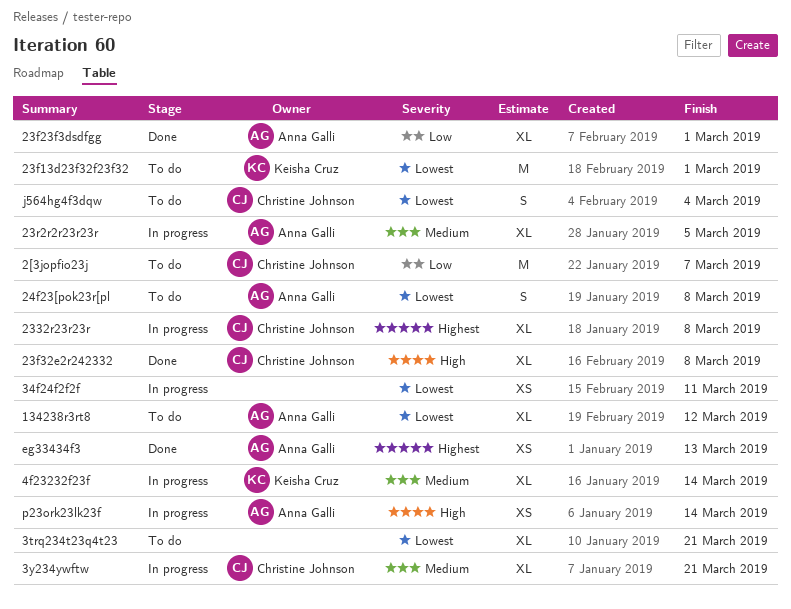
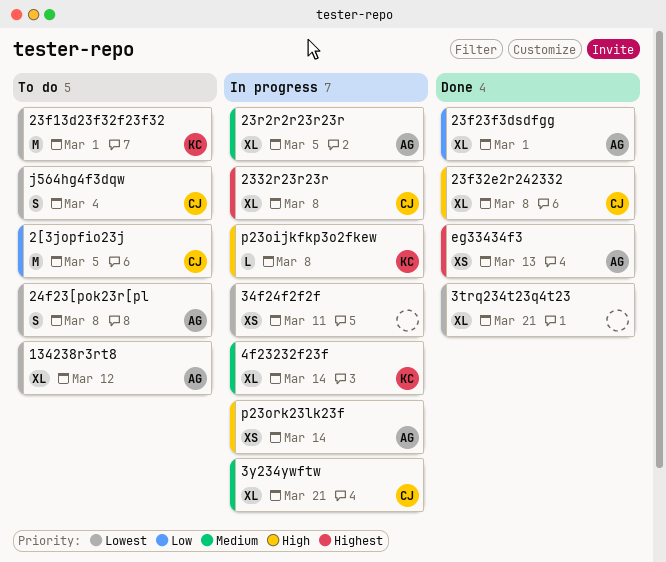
2[3jopfio23j, due: Mar 7 -> Mar 5
3trq234t23q4t23, status: To do -> Done
p23oijkfkp3o2fkew: none -> present

